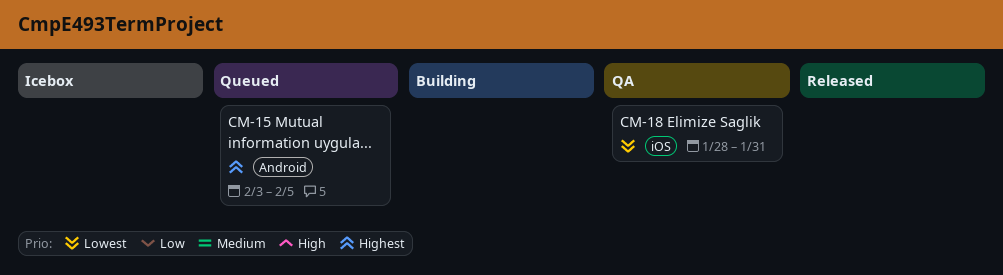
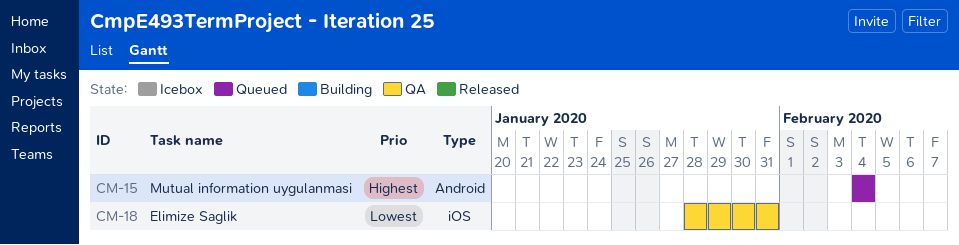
CM-15, start: Feb 3 -> Feb 4
CM-15, due: Feb 5 -> Feb 4

